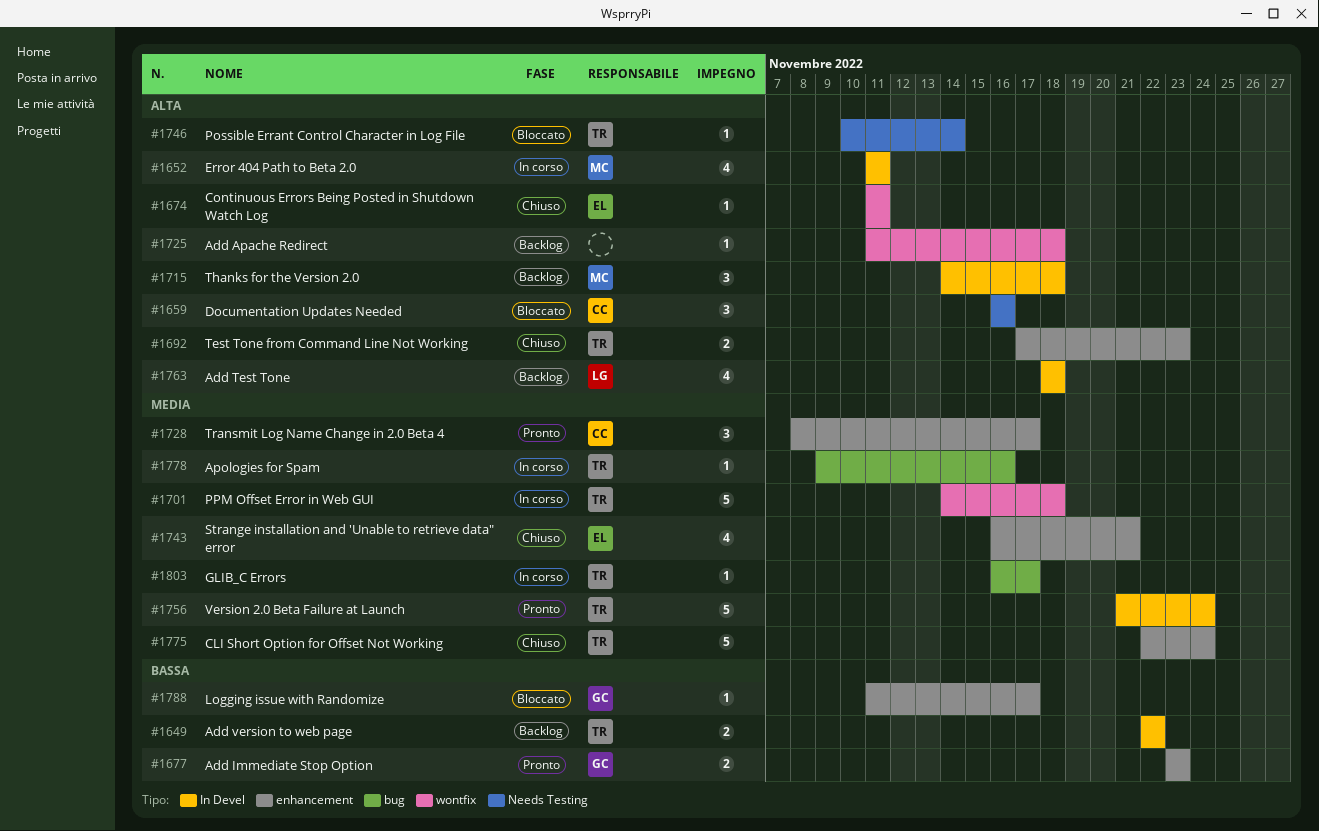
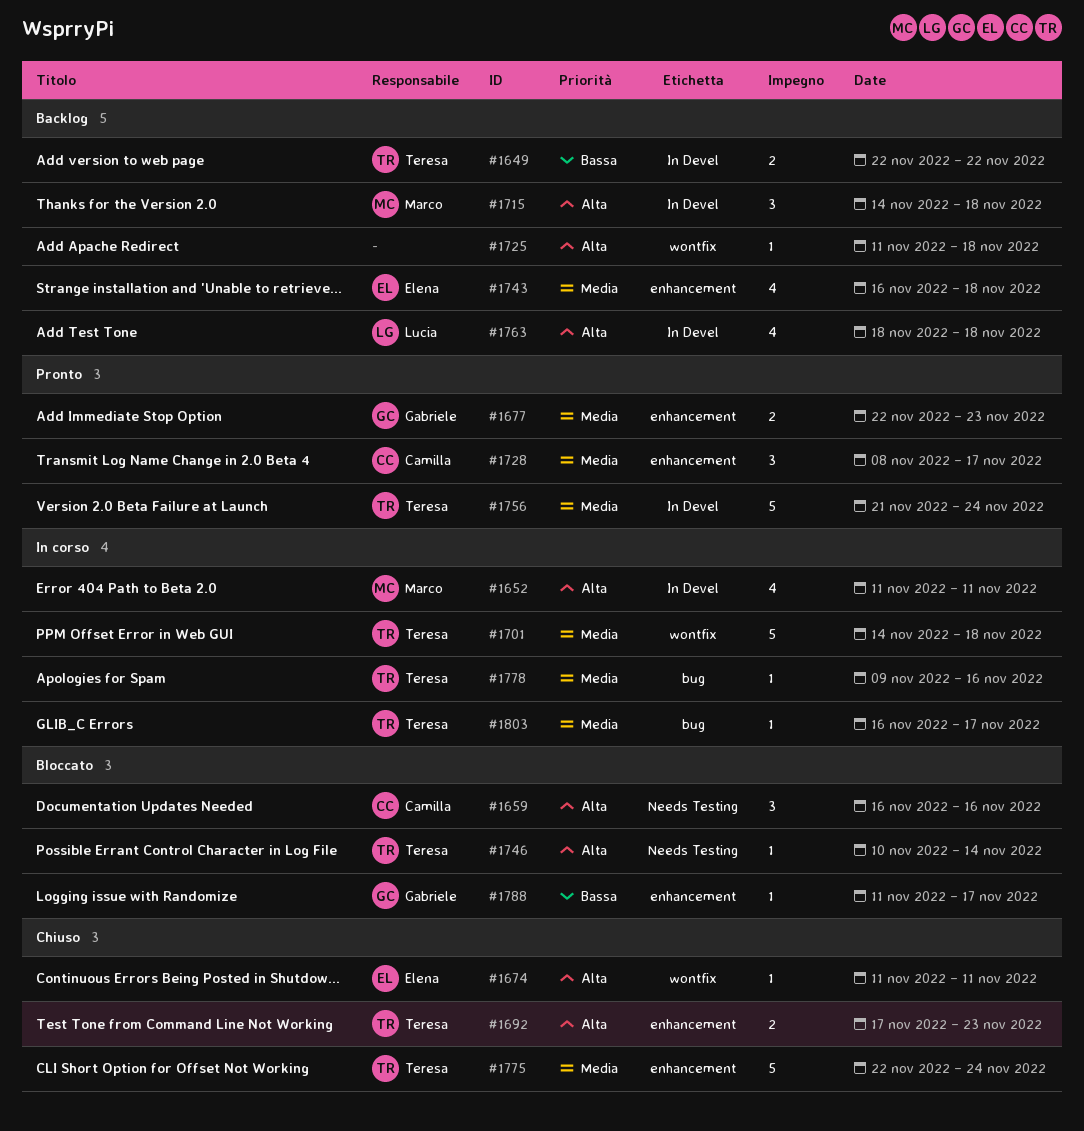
#1677, priority: Bassa -> Media
#1677, start: Nov 23 -> Nov 22
#1743, status: Chiuso -> Backlog
#1743, due: Nov 21 -> Nov 18

